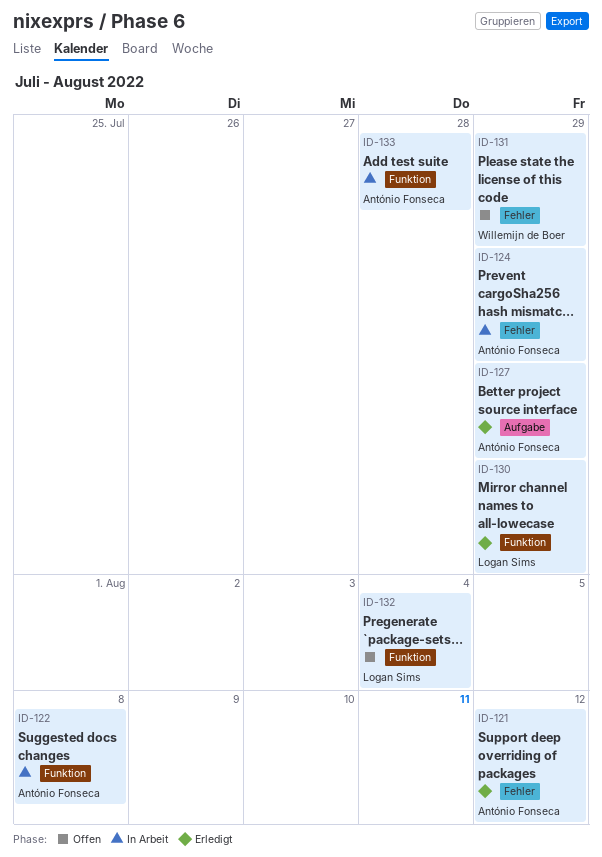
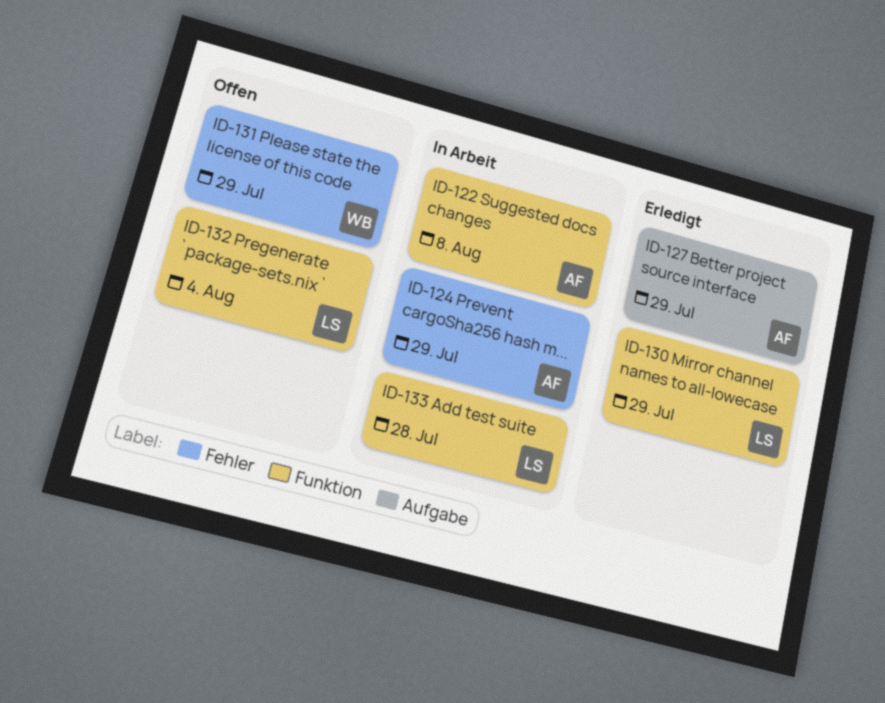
ID-121: present -> none
ID-133, owner: António Fonseca -> Logan Sims

